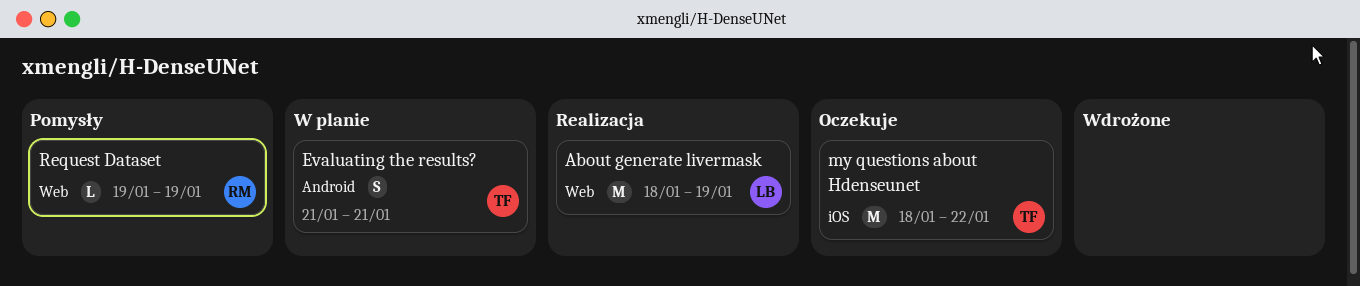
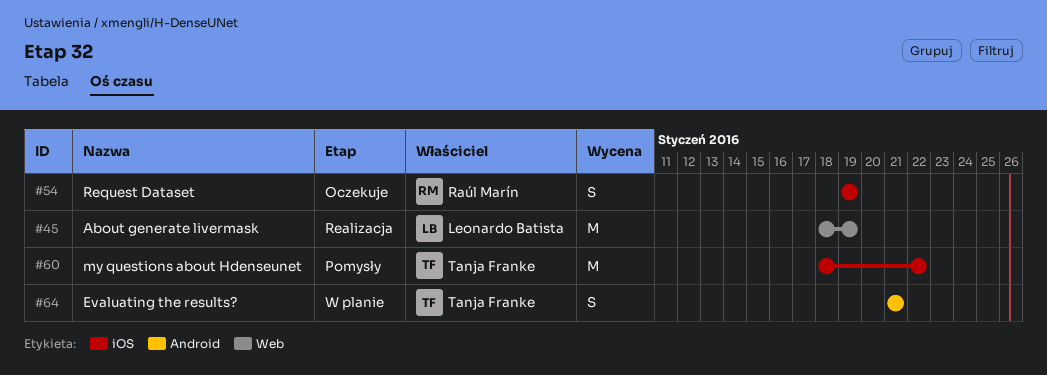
my questions about Hdenseunet, status: Oczekuje -> Pomysły
Request Dataset, status: Pomysły -> Oczekuje
Request Dataset, label: Web -> iOS
Request Dataset, estimate: L -> S

